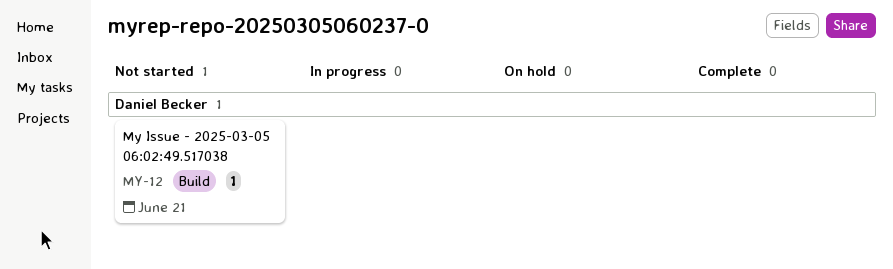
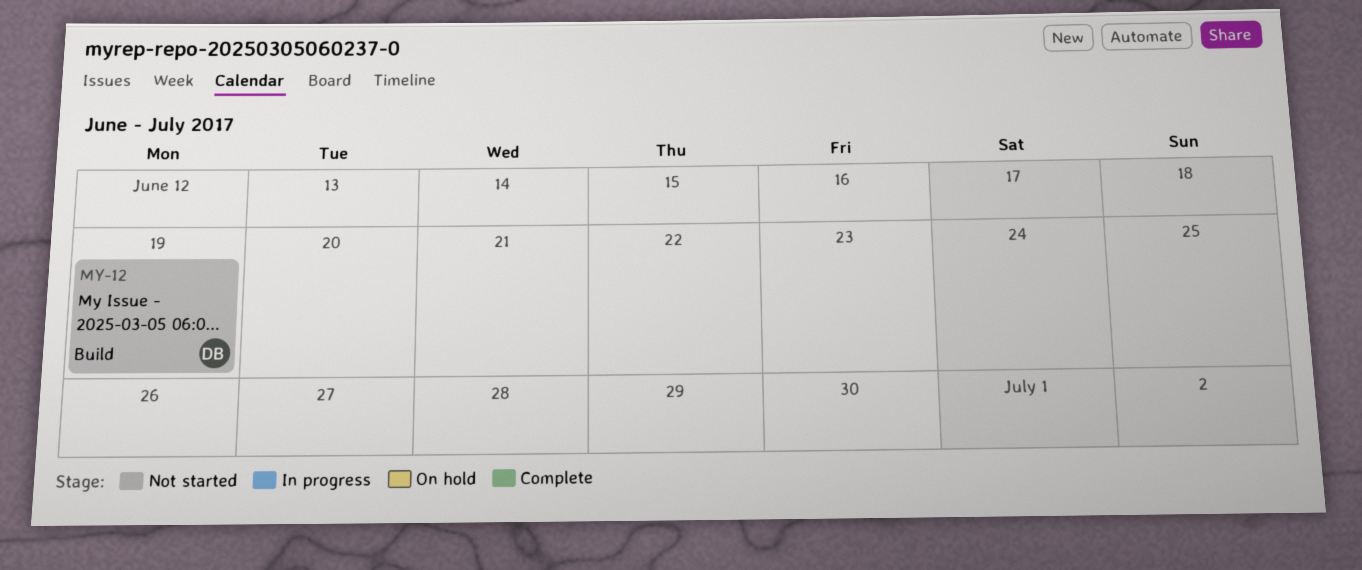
MY-12, due: Jun 21 -> Jun 19

